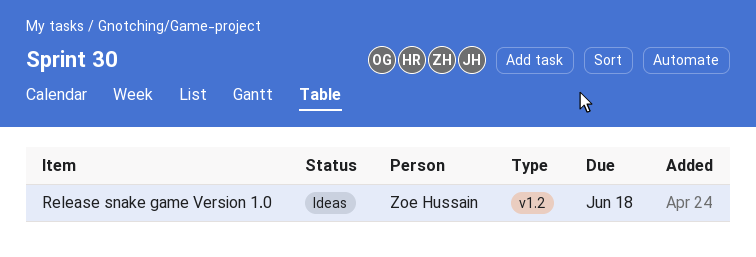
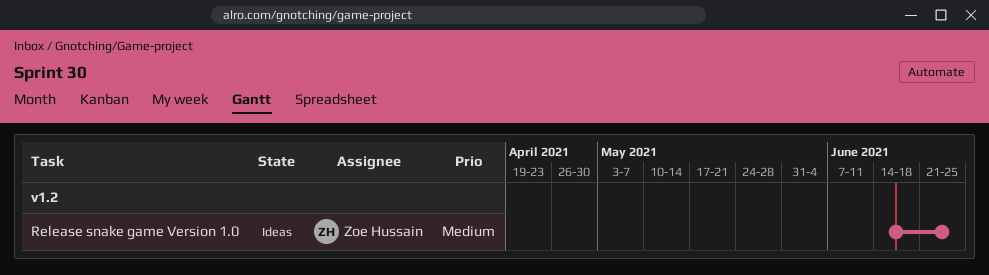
Release snake game Version 1.0, due: Jun 18 -> Jun 25

